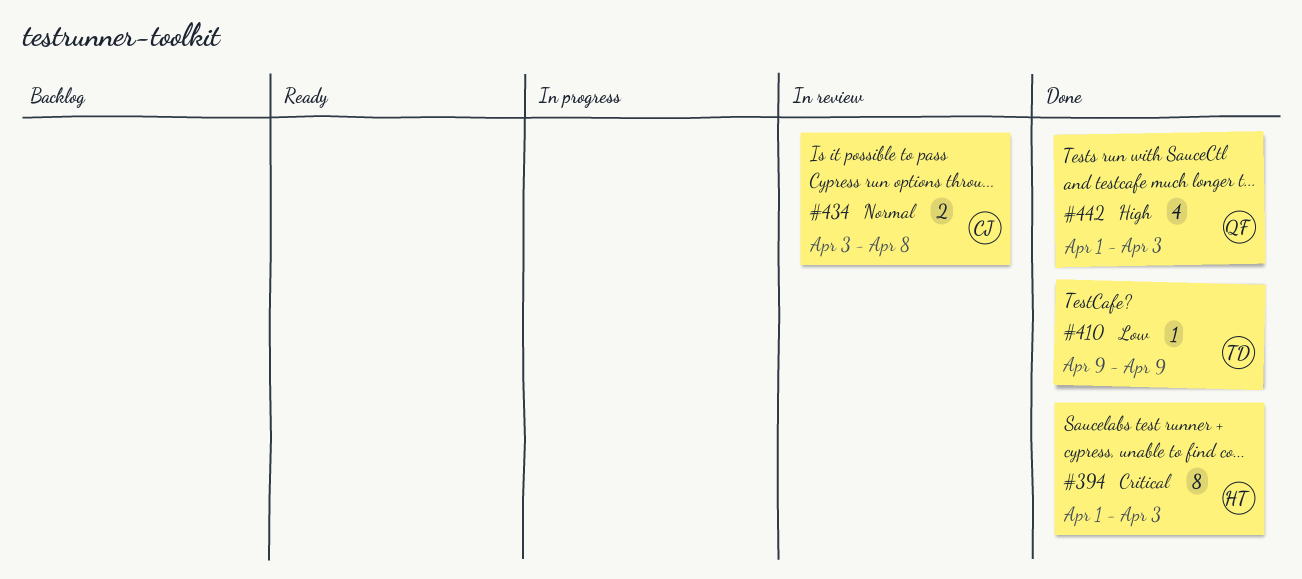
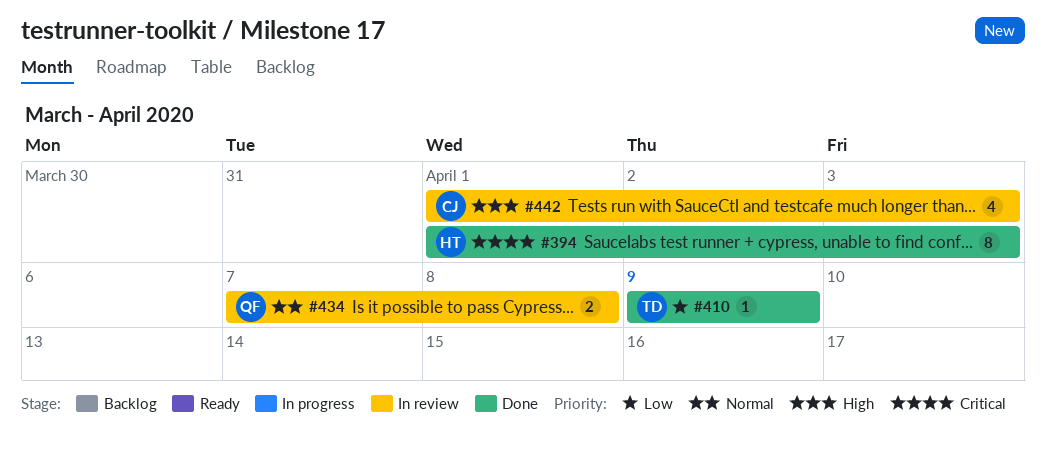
#434, owner: CJ -> QF
#434, start: Apr 3 -> Apr 7
#442, status: Done -> In review
#442, owner: QF -> CJ

